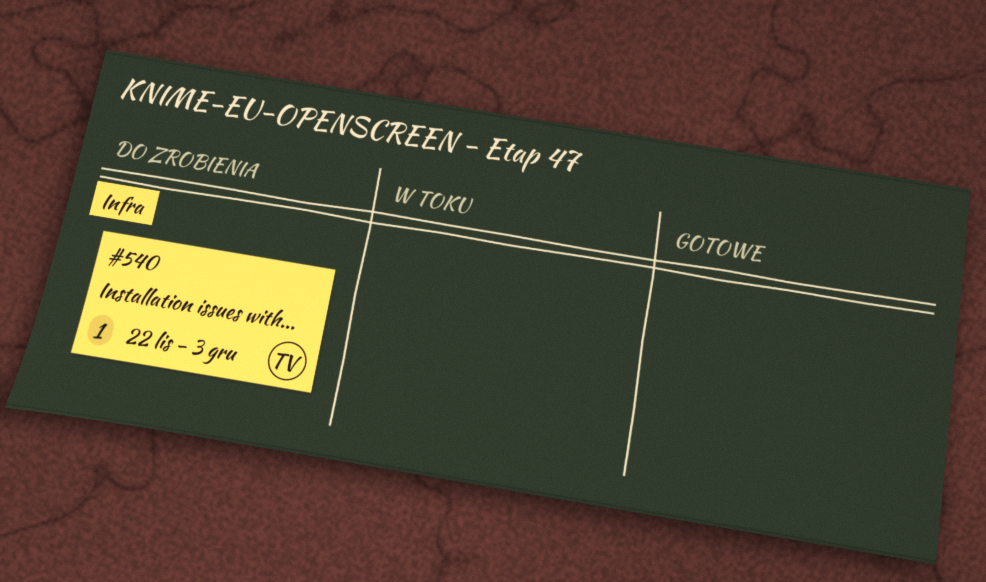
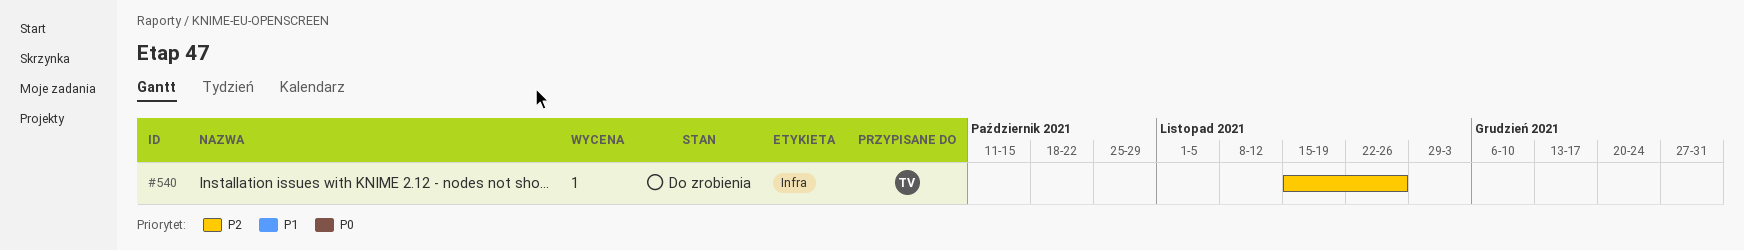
#540, start: Nov 22 -> Nov 15
#540, due: Dec 3 -> Nov 26

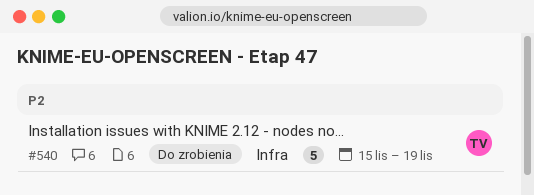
#540, estimate: 1 -> 5
#540, due: Nov 26 -> Nov 19

